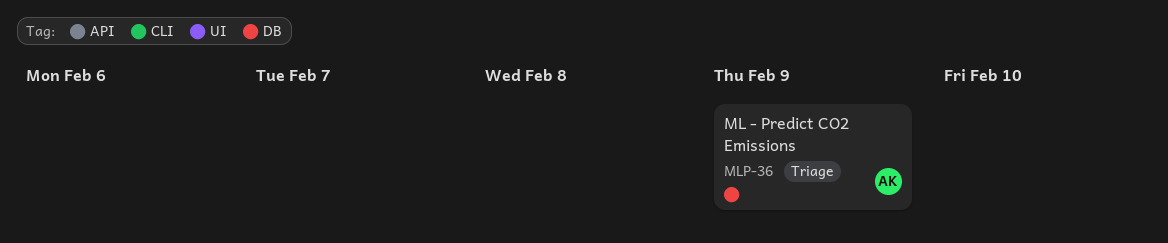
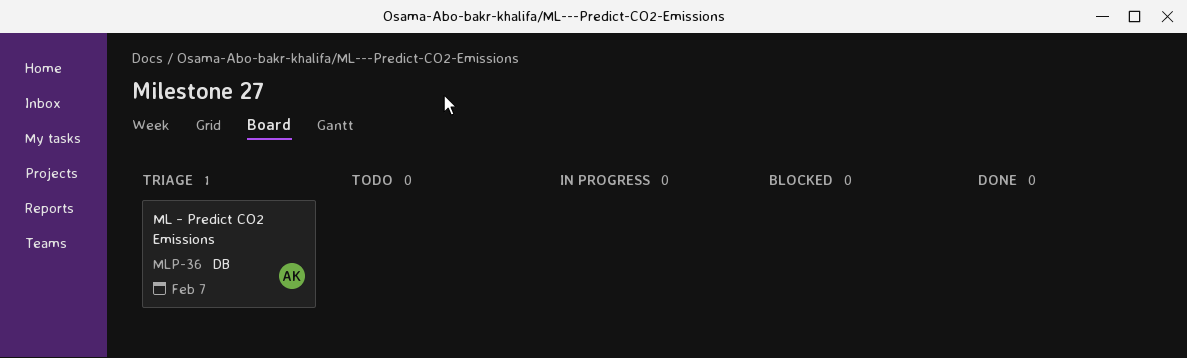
MLP-36, due: Feb 9 -> Feb 7

